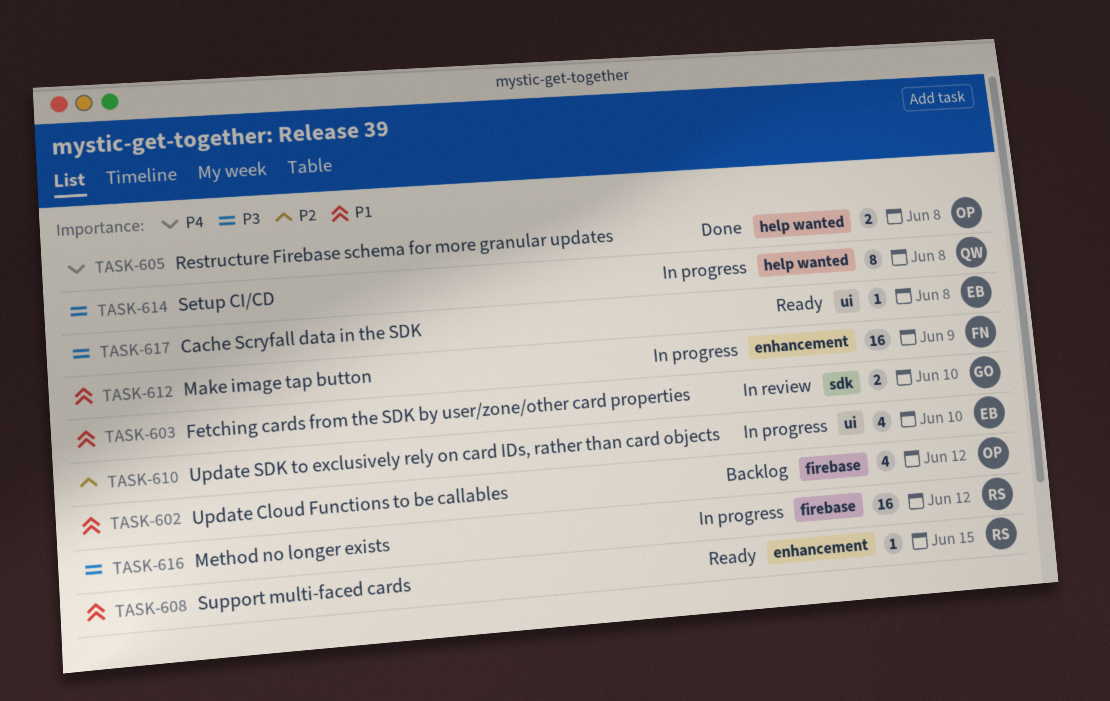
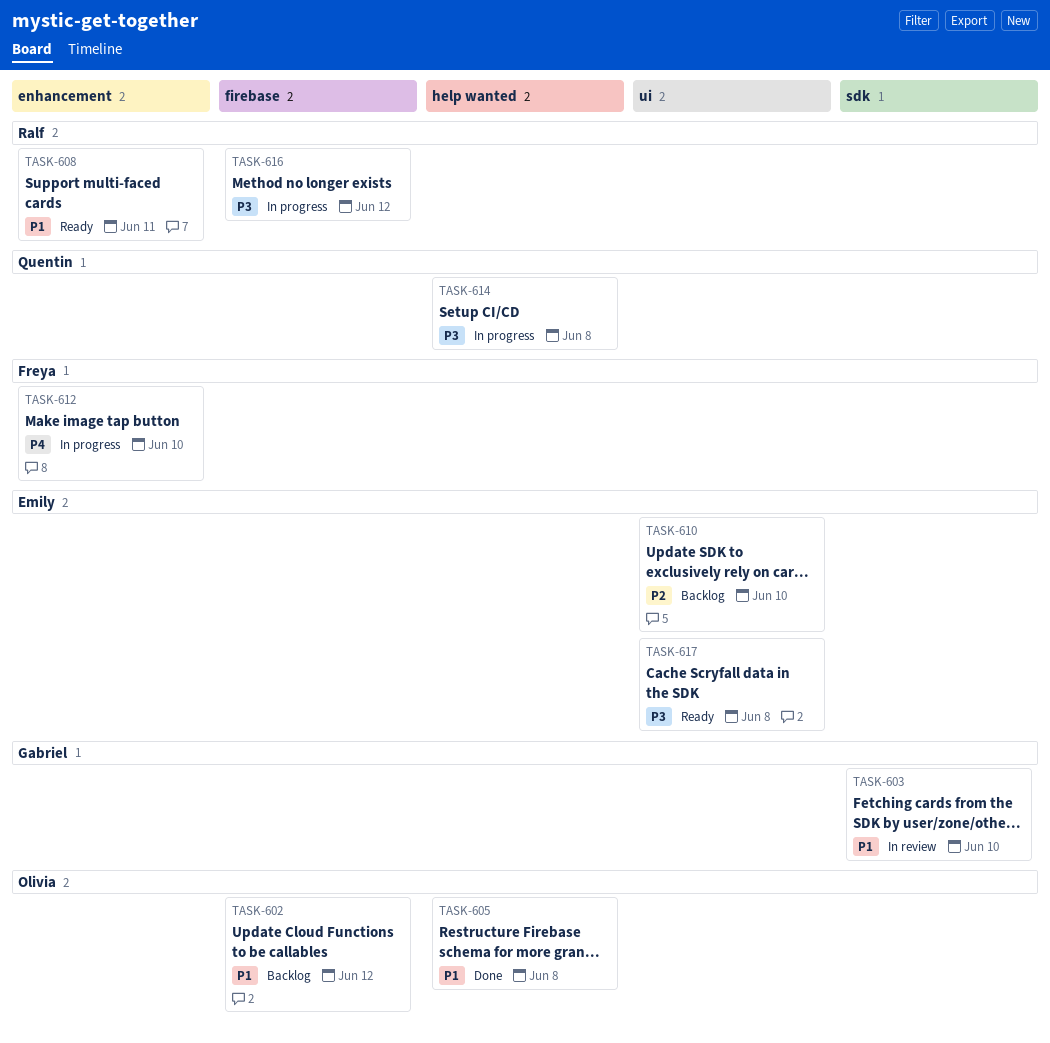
TASK-605, priority: P4 -> P1
TASK-608, due: Jun 15 -> Jun 11
TASK-610, status: In progress -> Backlog
TASK-612, priority: P1 -> P4
TASK-612, due: Jun 9 -> Jun 10

